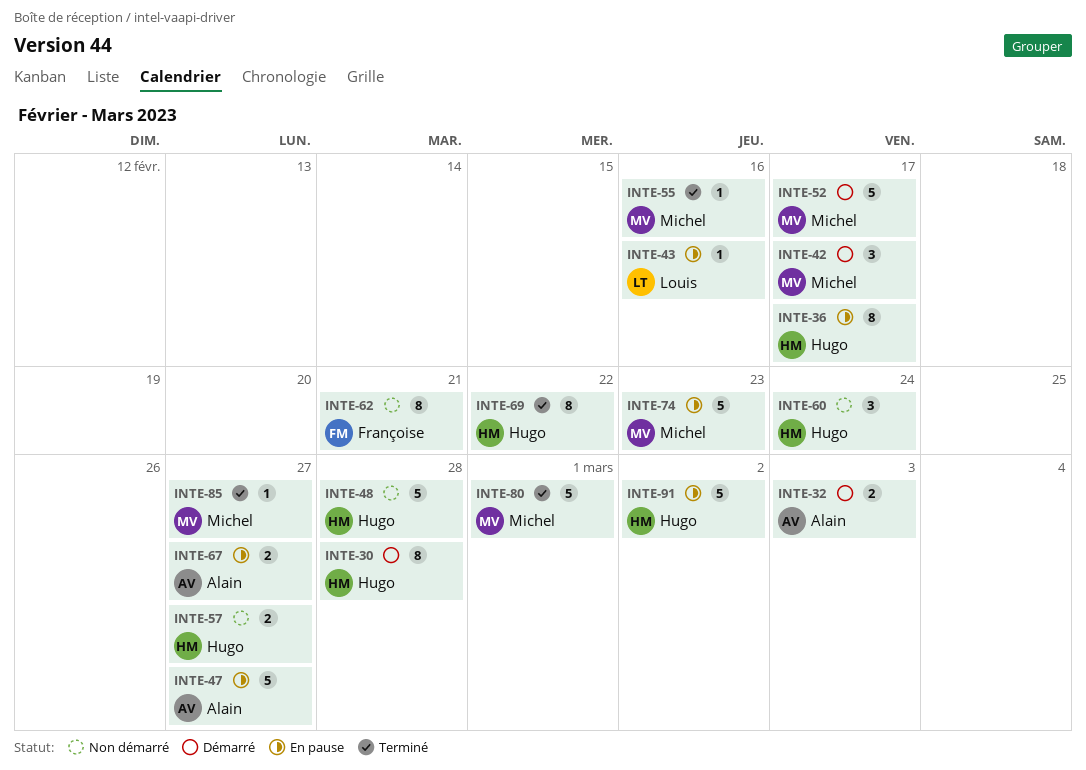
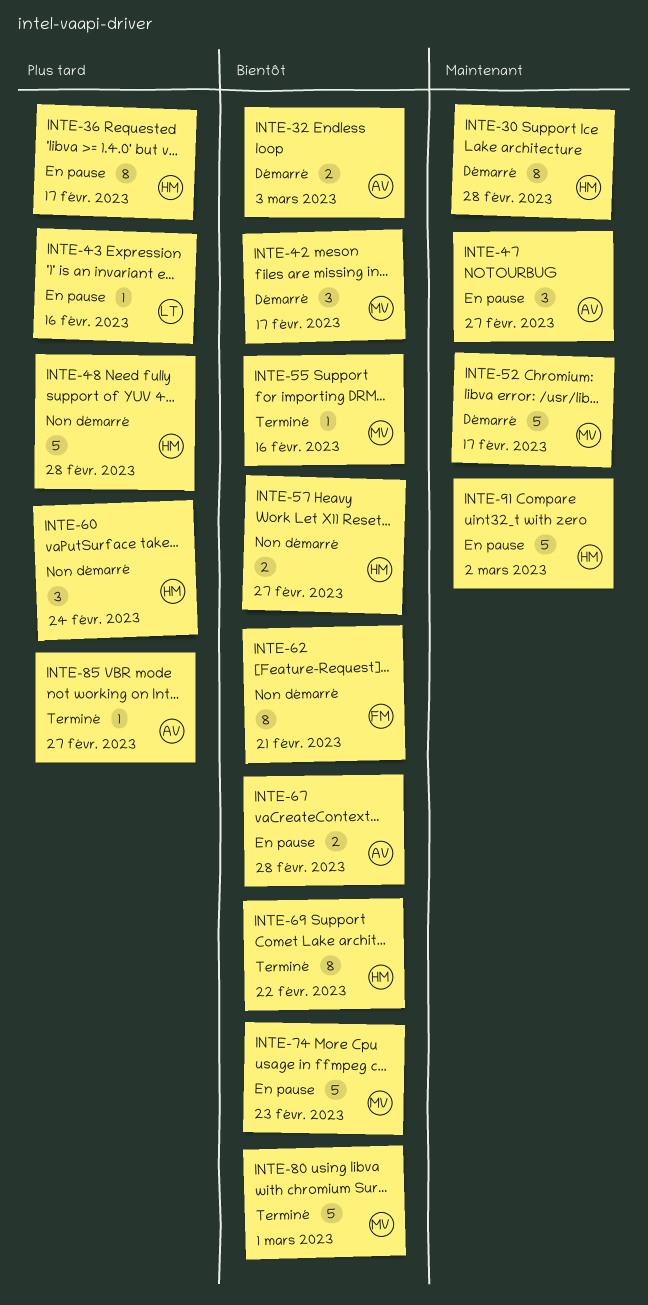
INTE-47, estimate: 5 -> 3
INTE-67, due: Feb 27 -> Feb 28
INTE-85, owner: Michel -> Alain

